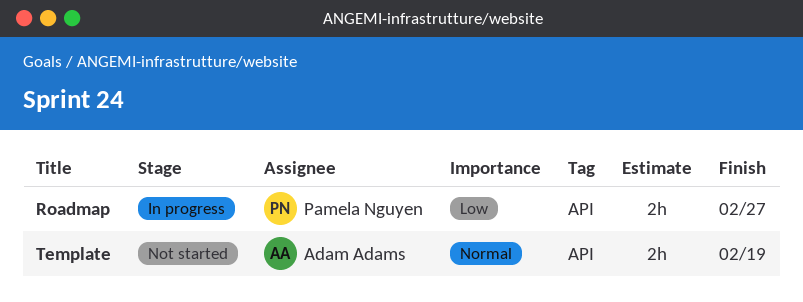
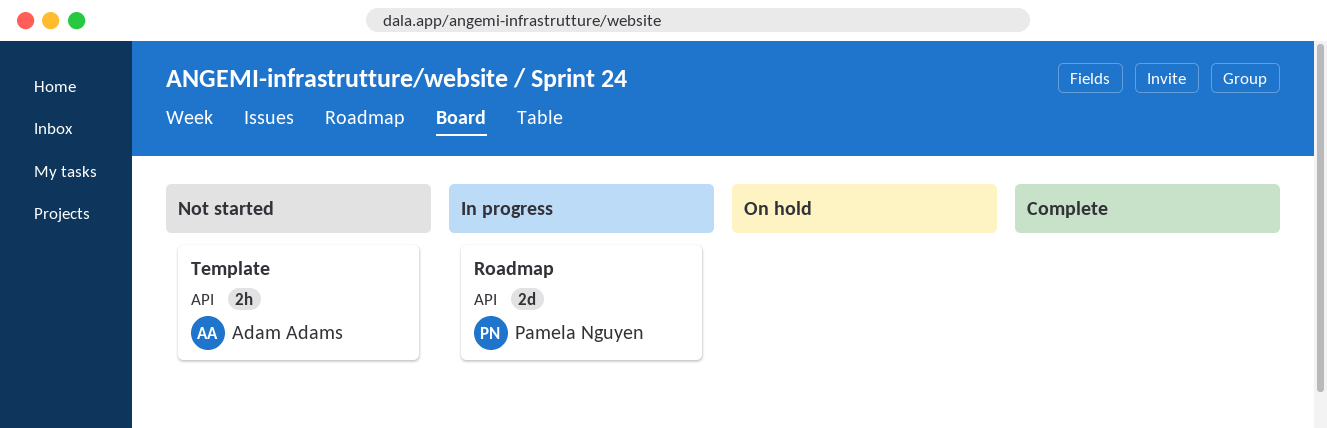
Roadmap, estimate: 2h -> 2d

